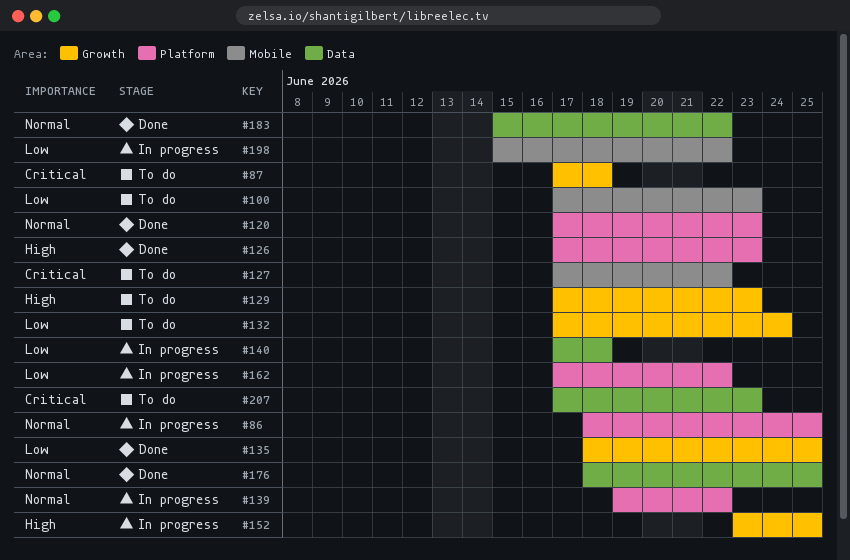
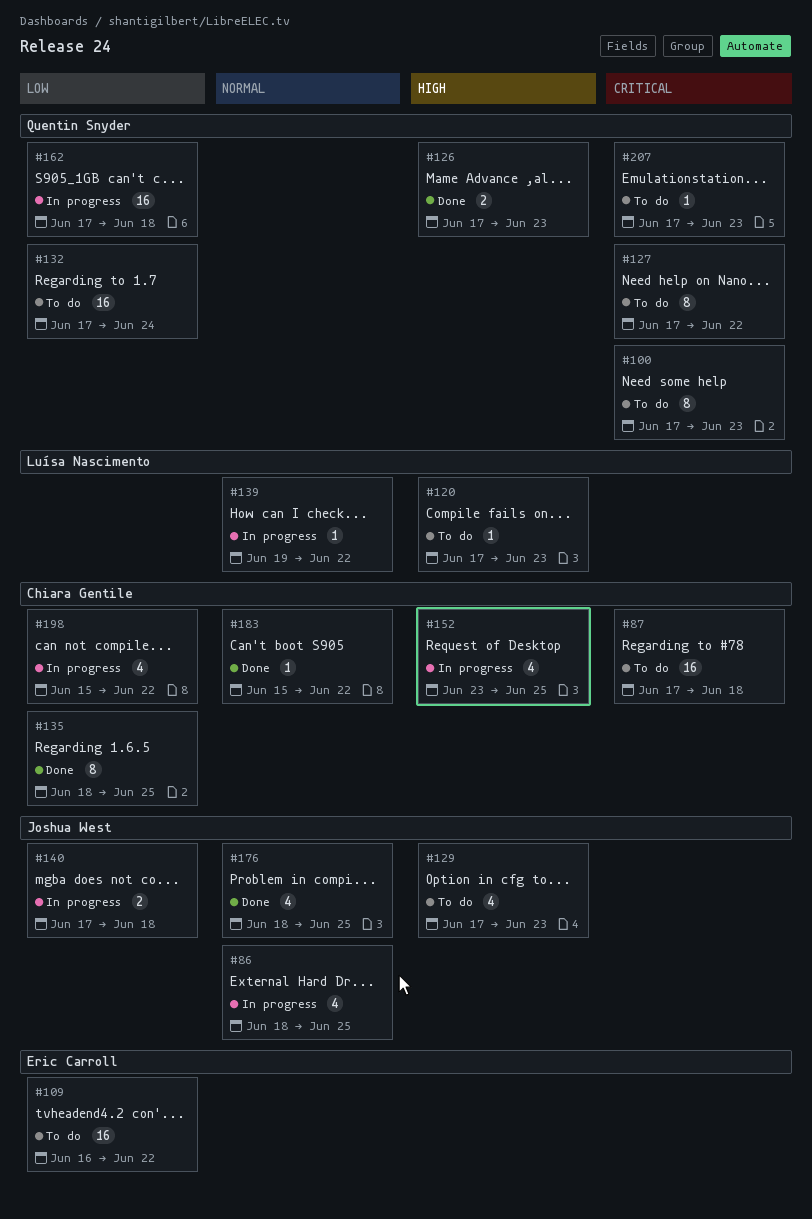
#100, priority: Low -> Critical
#109: none -> present
#120, status: Done -> To do
#120, priority: Normal -> High
#162, due: Jun 22 -> Jun 18

